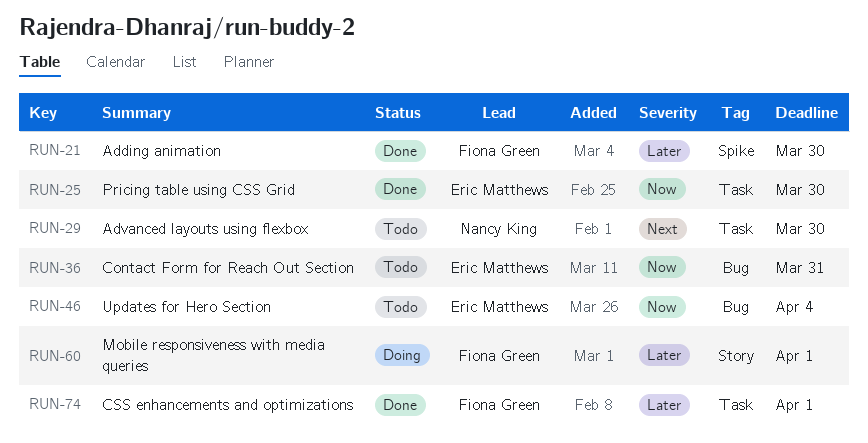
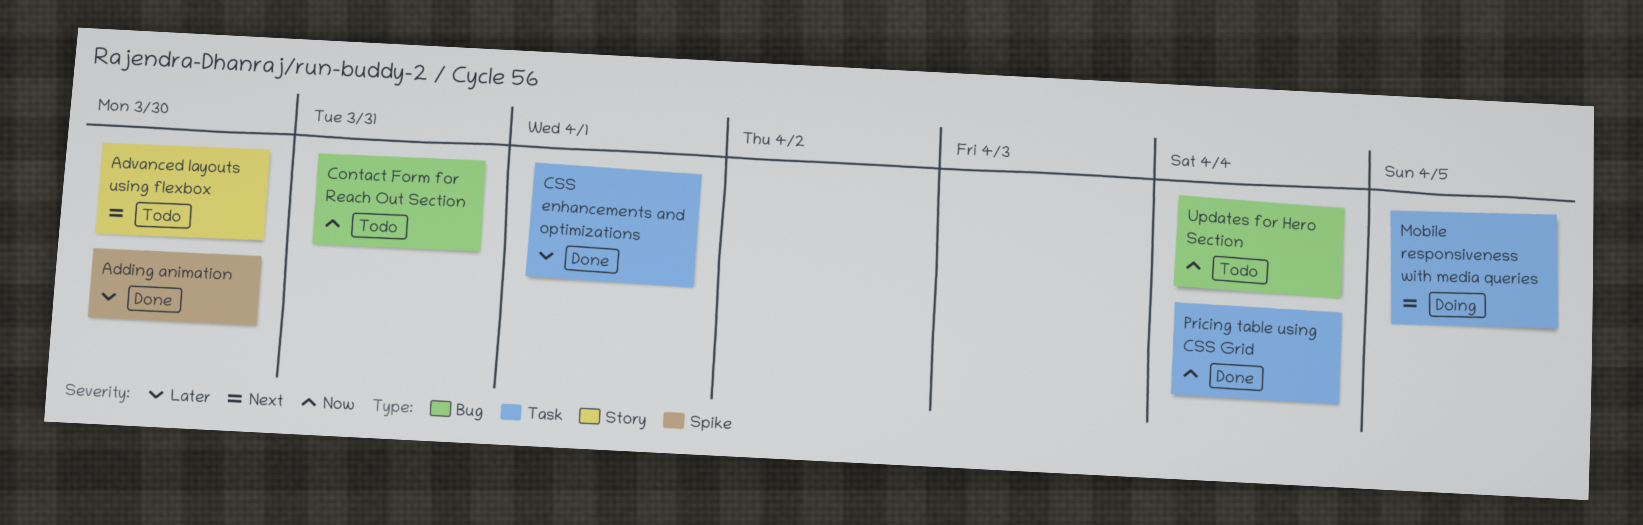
Advanced layouts using flexbox, label: Task -> Story
Mobile responsiveness with media queries, priority: Later -> Next
Mobile responsiveness with media queries, label: Story -> Task
Mobile responsiveness with media queries, due: Apr 1 -> Apr 5
Pricing table using CSS Grid, due: Mar 30 -> Apr 4

